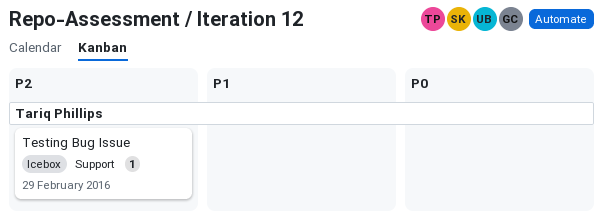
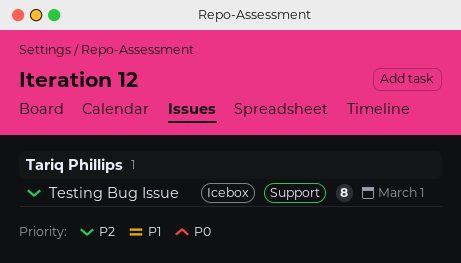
Testing Bug Issue, estimate: 1 -> 8
Testing Bug Issue, due: Feb 29 -> Mar 1

